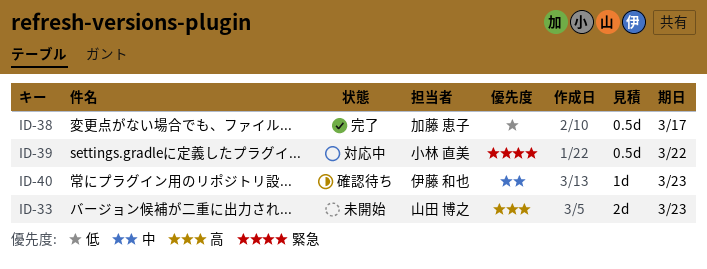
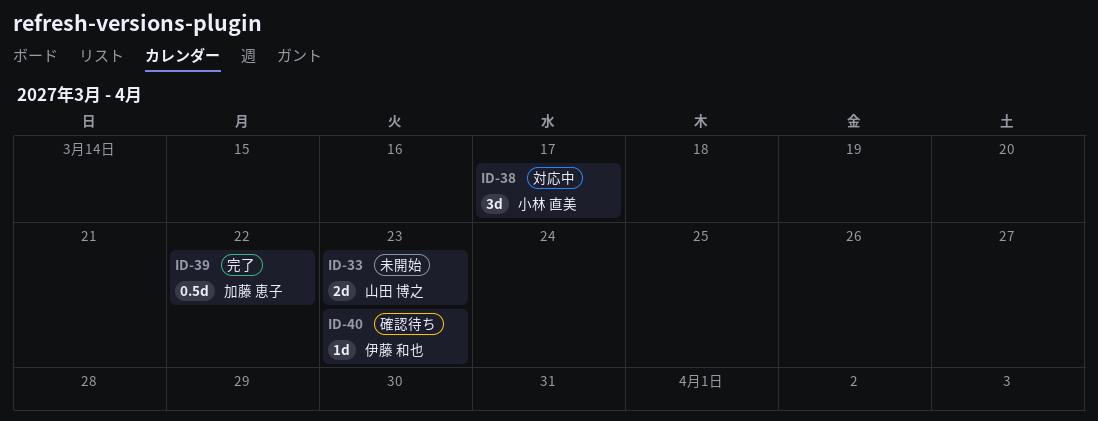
ID-38, status: 完了 -> 対応中
ID-38, owner: 加藤 恵子 -> 小林 直美
ID-38, estimate: 0.5d -> 3d
ID-39, status: 対応中 -> 完了
ID-39, owner: 小林 直美 -> 加藤 恵子

